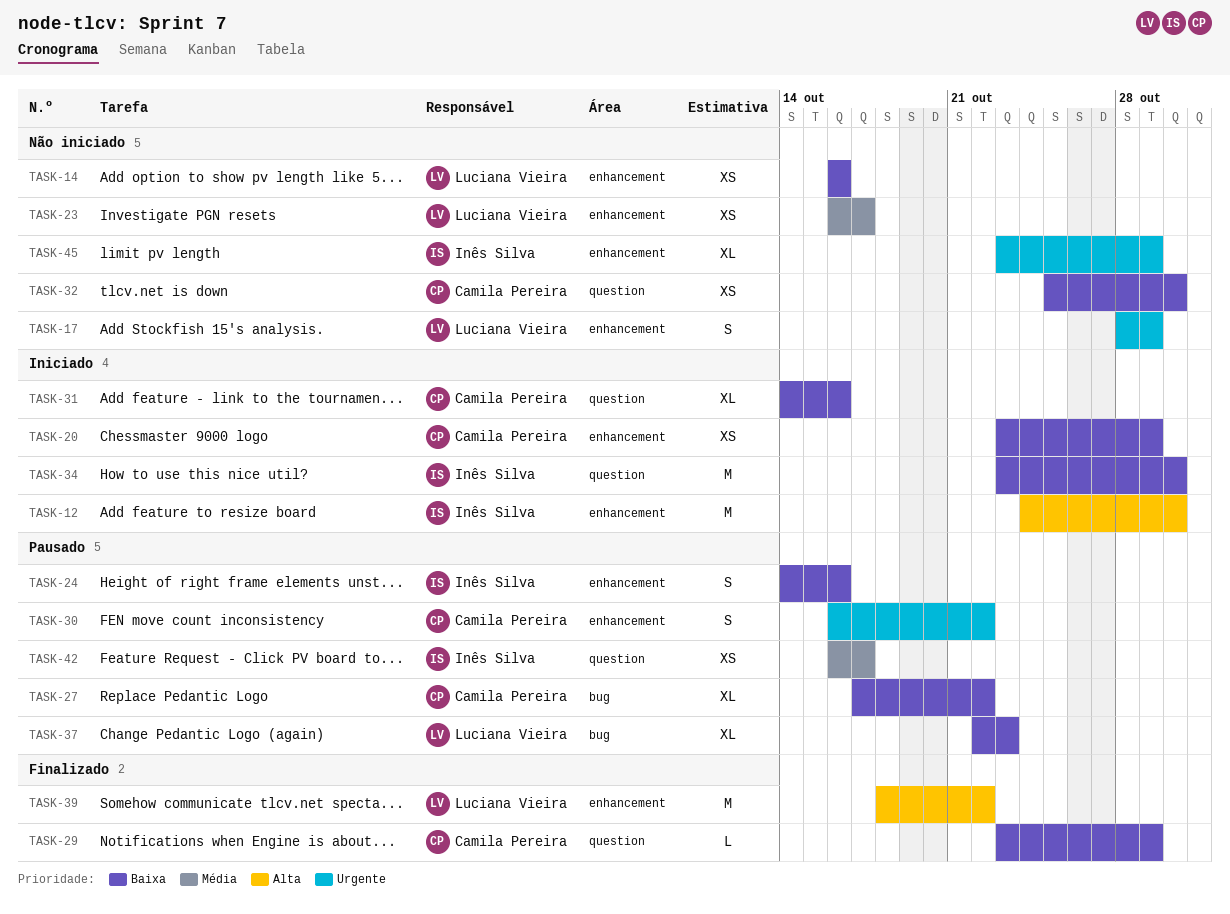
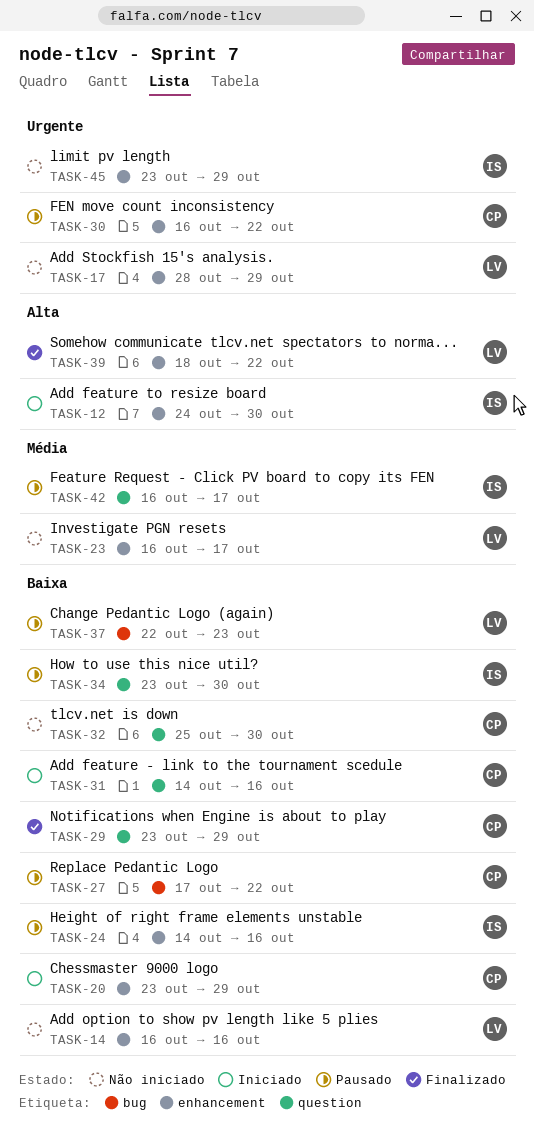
TASK-34, status: Iniciado -> Pausado

